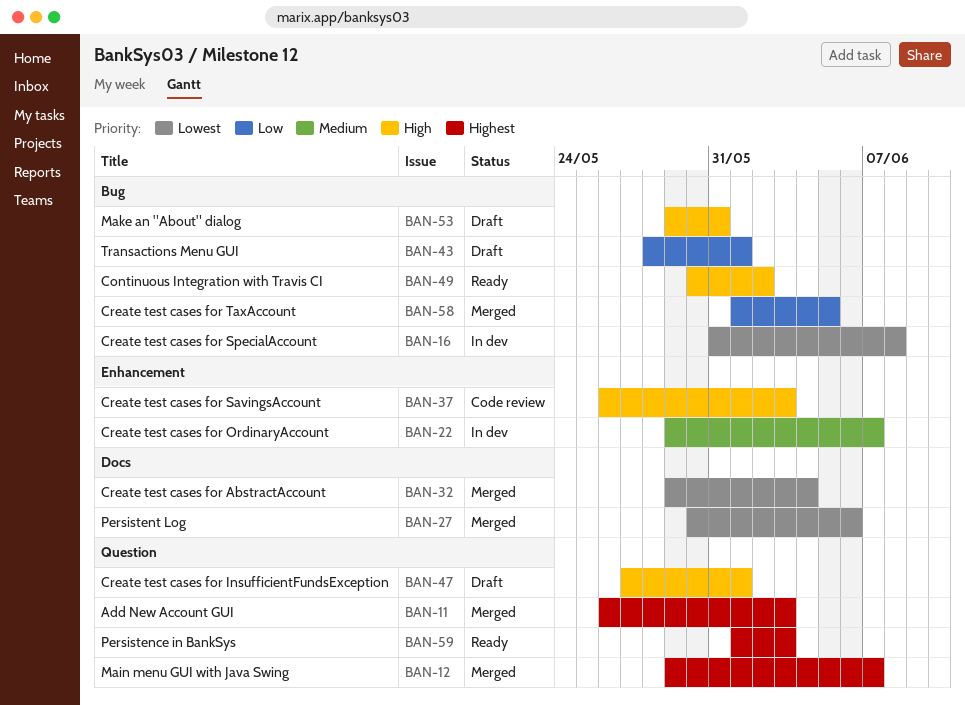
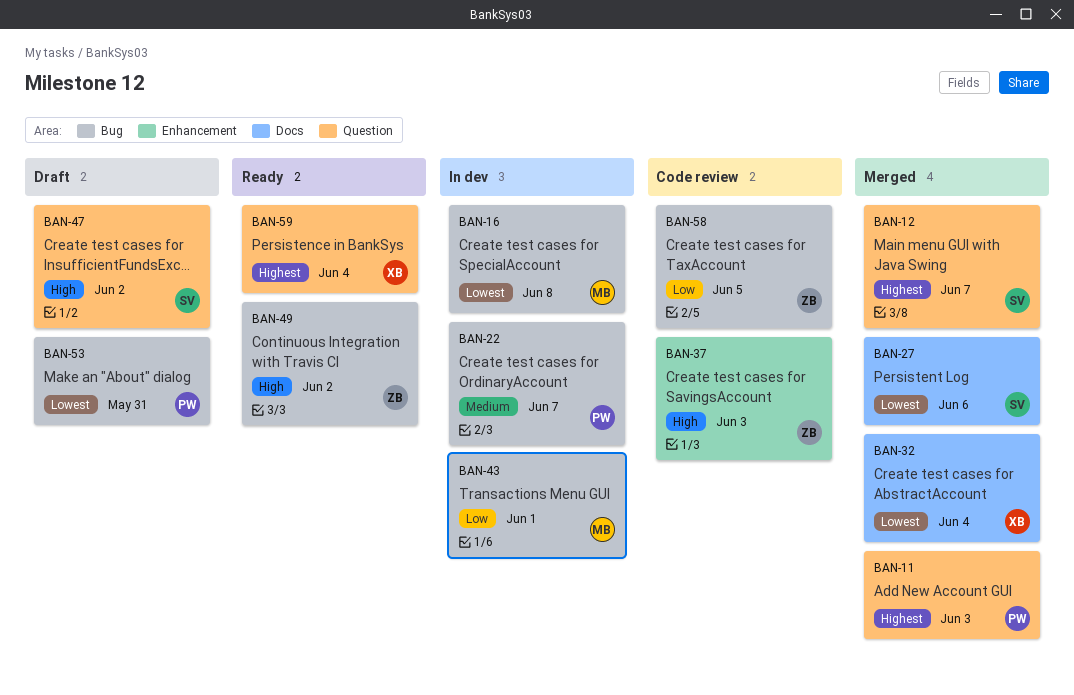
BAN-22, label: Enhancement -> Bug
BAN-43, status: Draft -> In dev
BAN-47, due: Jun 1 -> Jun 2
BAN-53, priority: High -> Lowest
BAN-58, status: Merged -> Code review
BAN-59, due: Jun 3 -> Jun 4

